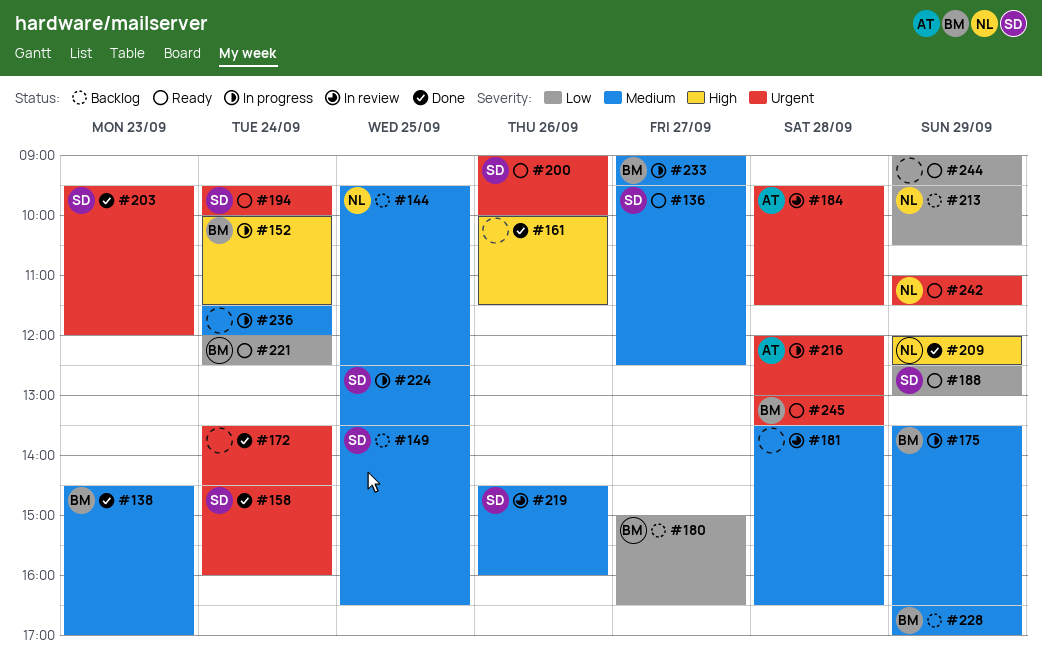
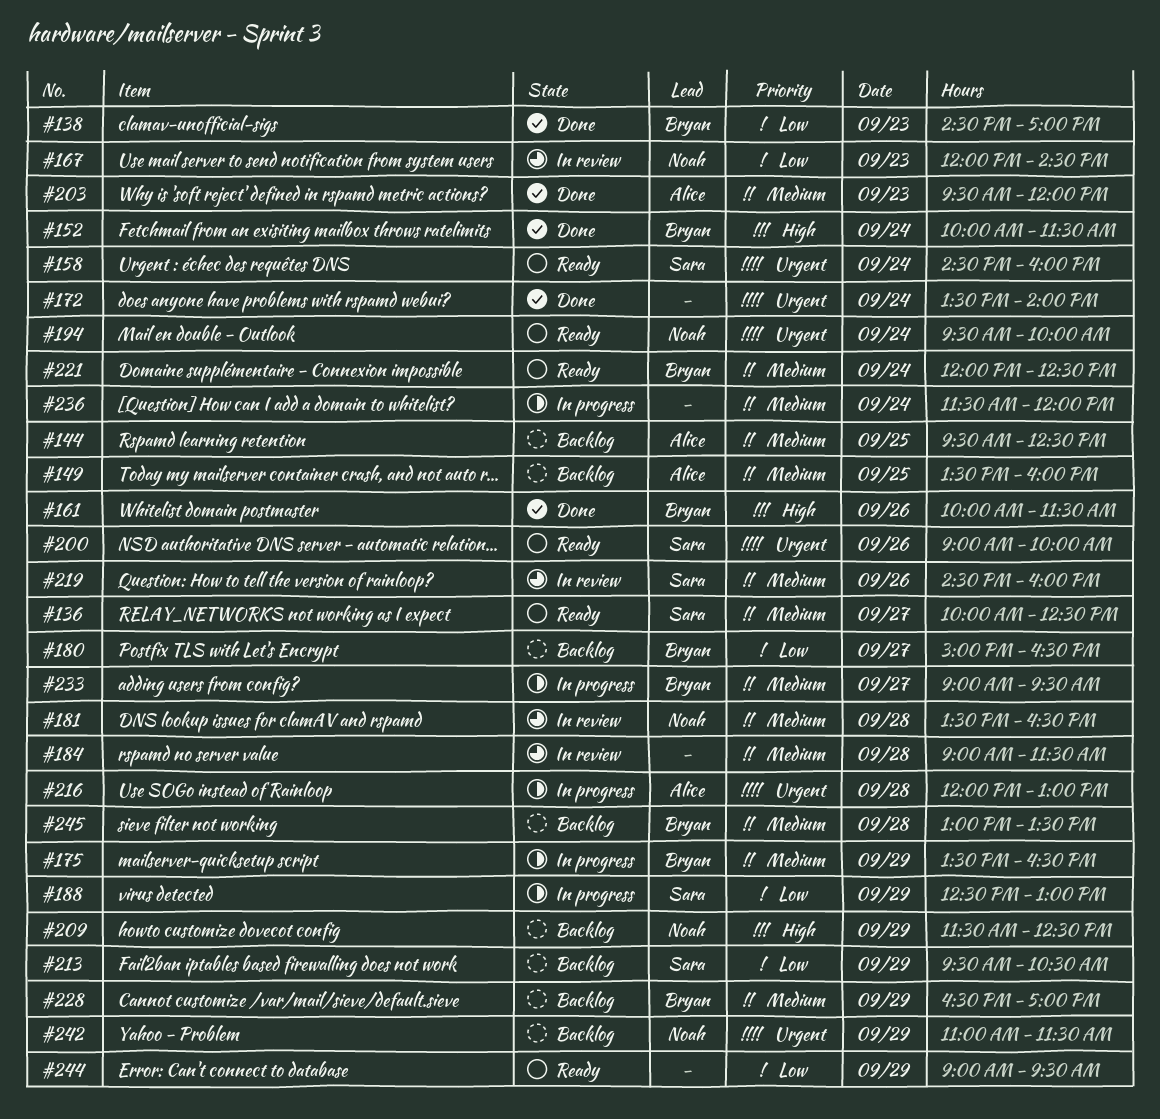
#136, begins: 09:30 -> 10:00
#138, priority: Medium -> Low
#144, owner: Noah -> Alice
#149, owner: Sara -> Alice
#149, ends: 16:30 -> 16:00
#152, status: In progress -> Done
#158, status: Done -> Ready
#161, owner: none -> Bryan
#167: none -> present
#172, ends: 14:30 -> 14:00
#181, owner: none -> Noah
#184, owner: Alice -> none
#184, priority: Urgent -> Medium
#184, begins: 09:30 -> 09:00
#188, status: Ready -> In progress
#194, owner: Sara -> Noah
#203, owner: Sara -> Alice
#203, priority: Urgent -> Medium
#209, status: Done -> Backlog
#209, begins: 12:00 -> 11:30
#213, owner: Noah -> Sara
#221, priority: Low -> Medium
#224: present -> none
#242, status: Ready -> Backlog
#245, status: Ready -> Backlog
#245, priority: Urgent -> Medium

